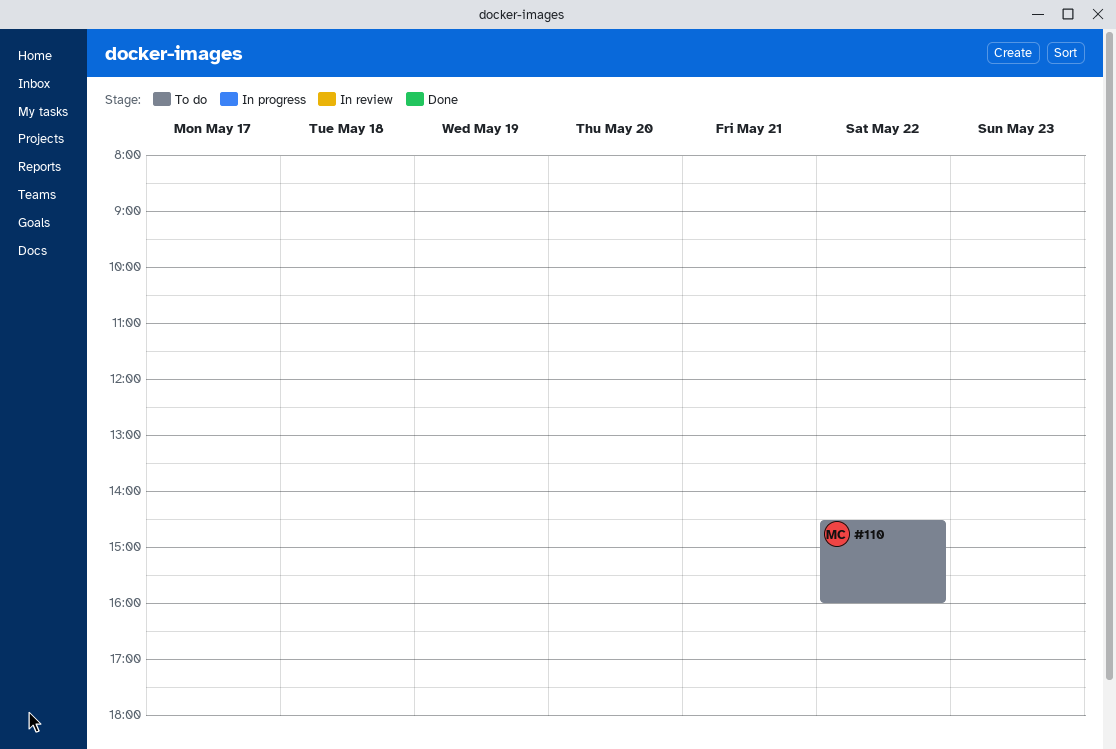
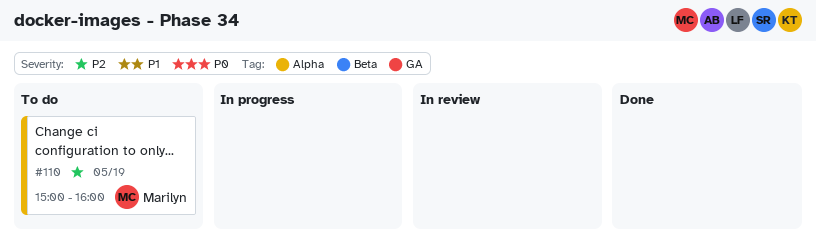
#110, day: May 22 -> May 19
#110, begins: 14:30 -> 15:00

